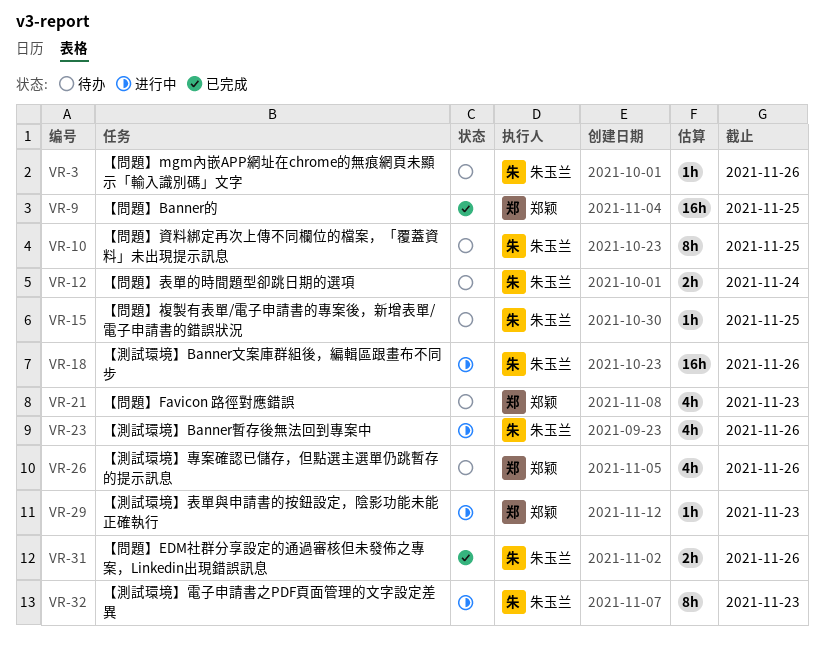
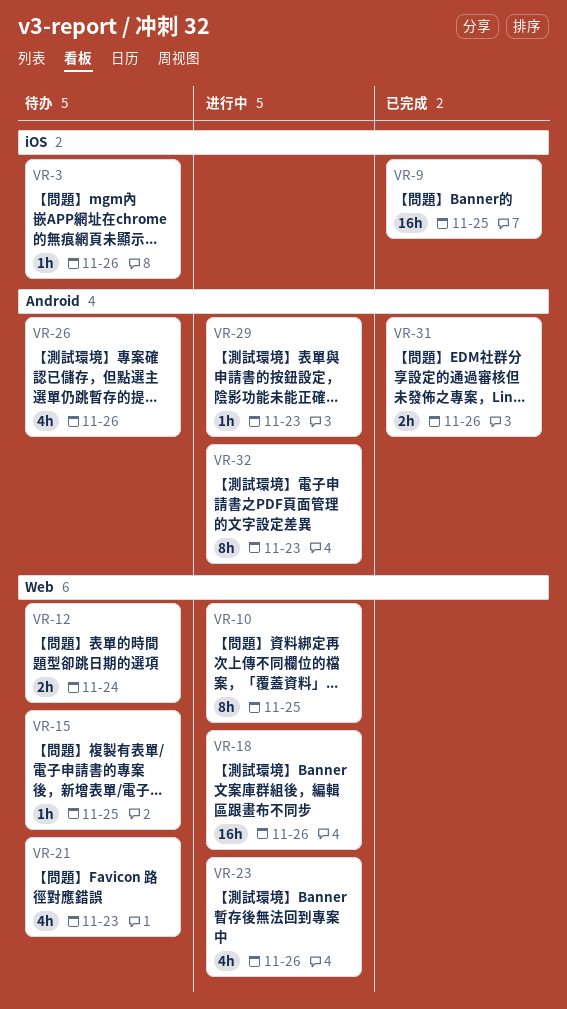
VR-10, status: 待办 -> 进行中

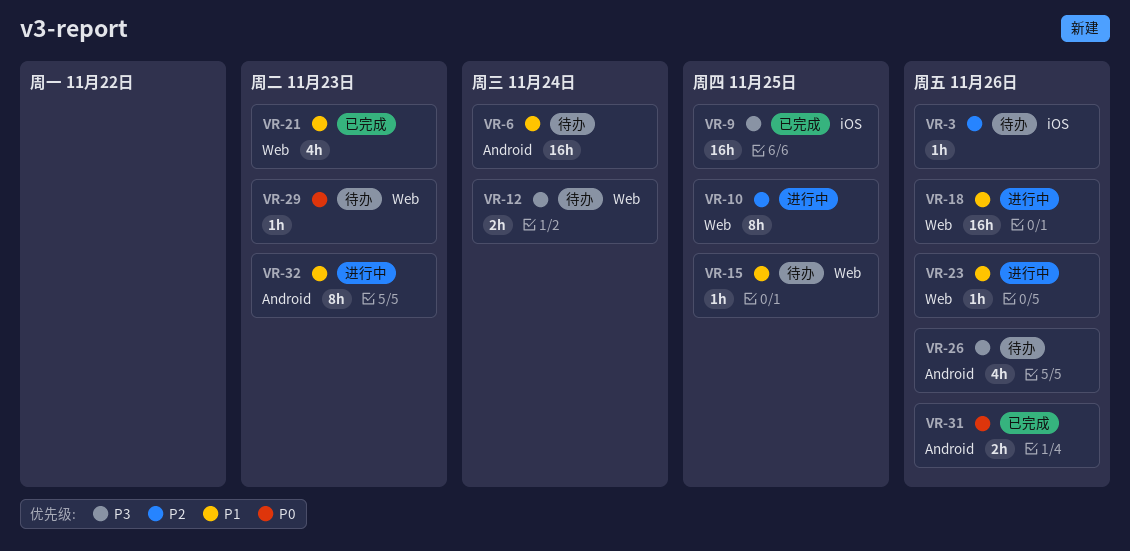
VR-6: none -> present
VR-21, status: 待办 -> 已完成
VR-23, estimate: 4h -> 1h
VR-29, status: 进行中 -> 待办
VR-29, label: Android -> Web

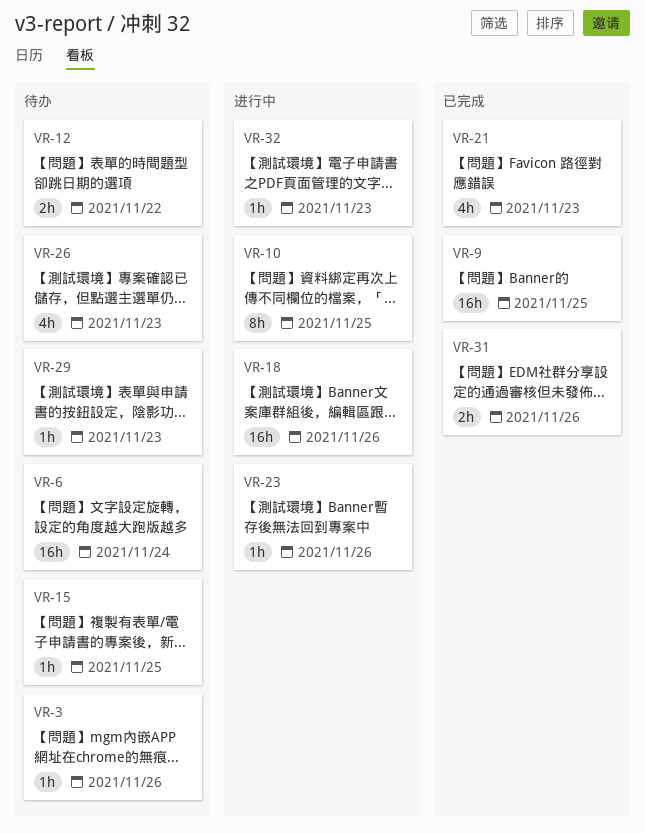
VR-12, due: Nov 24 -> Nov 22
VR-26, due: Nov 26 -> Nov 23
VR-32, estimate: 8h -> 1h

